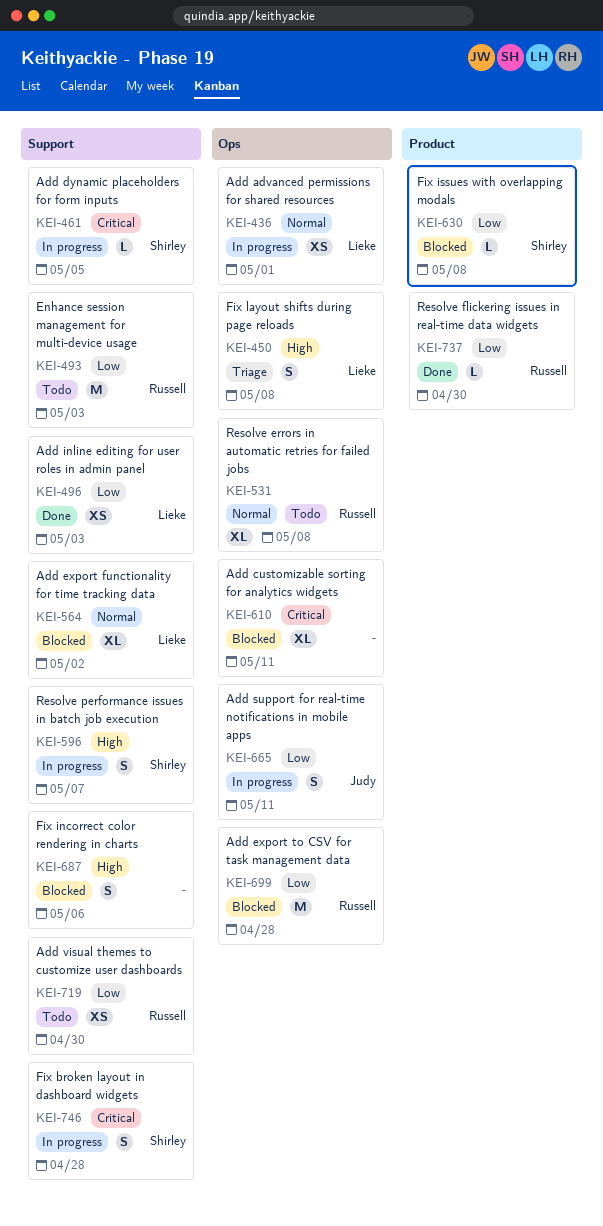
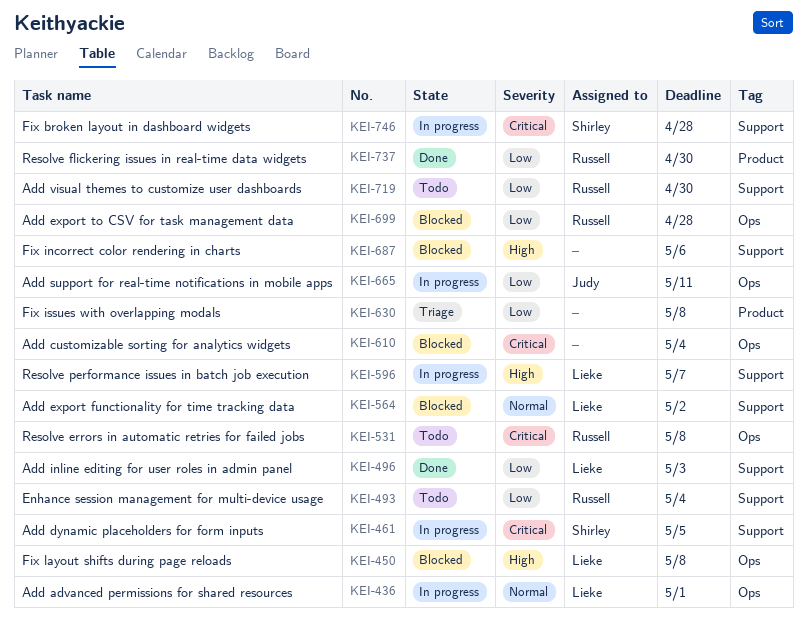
KEI-450, status: Triage -> Blocked
KEI-493, due: May 3 -> May 4
KEI-531, priority: Normal -> Critical
KEI-596, owner: Shirley -> Lieke
KEI-610, due: May 11 -> May 4
KEI-630, status: Blocked -> Triage
KEI-630, owner: Shirley -> none

